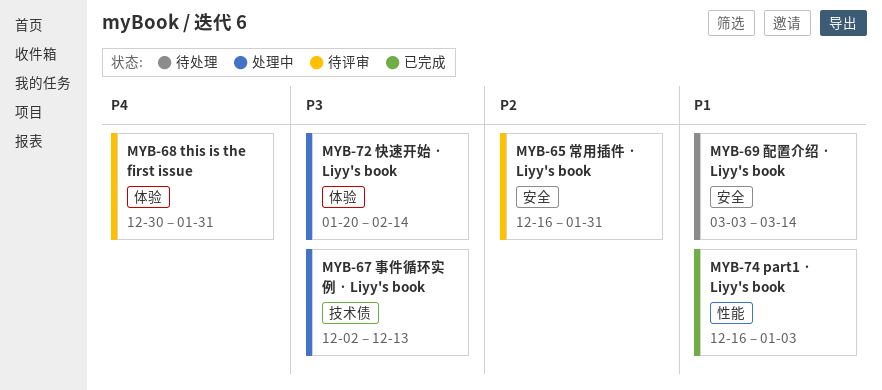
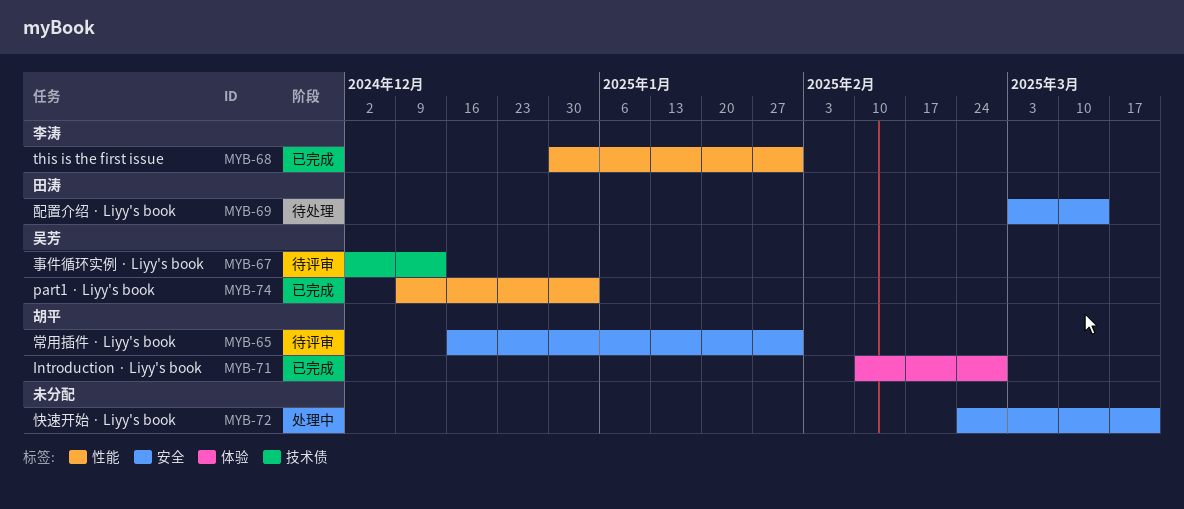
MYB-67, status: 处理中 -> 待评审
MYB-68, status: 待评审 -> 已完成
MYB-68, label: 体验 -> 性能
MYB-71: none -> present
MYB-72, label: 体验 -> 安全
MYB-72, start: Jan 20 -> Feb 24
MYB-72, due: Feb 14 -> Mar 21
MYB-74, start: Dec 16 -> Dec 9

